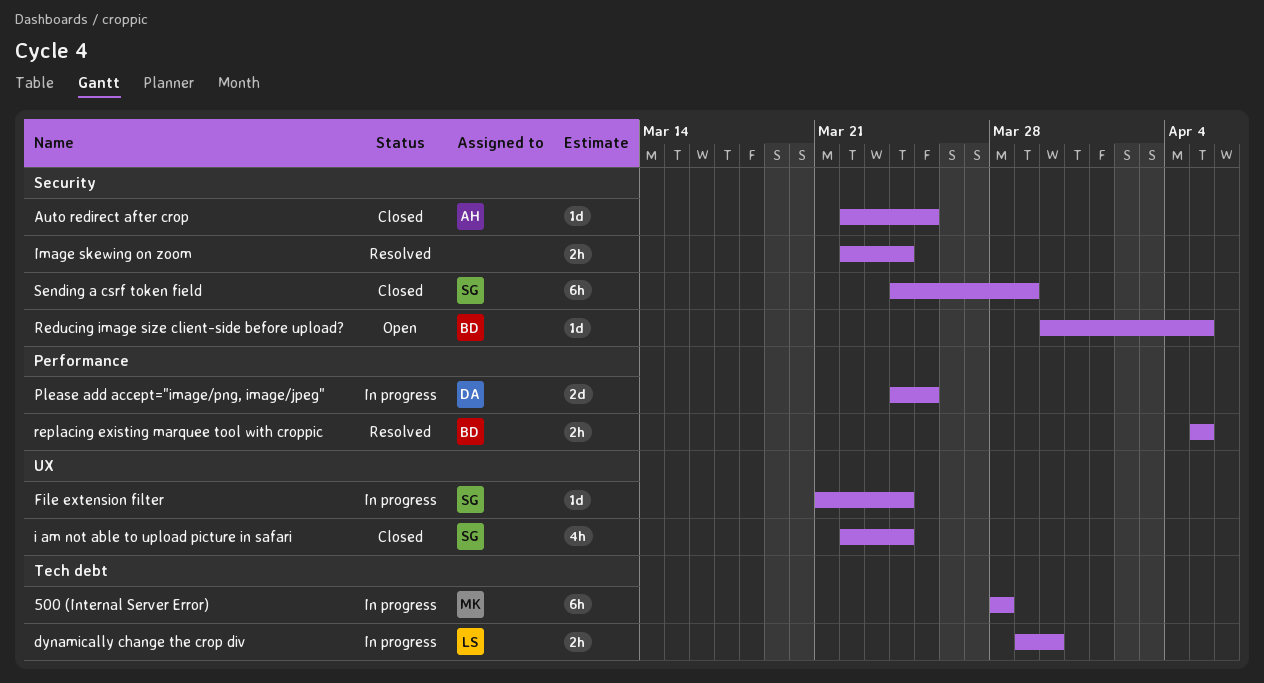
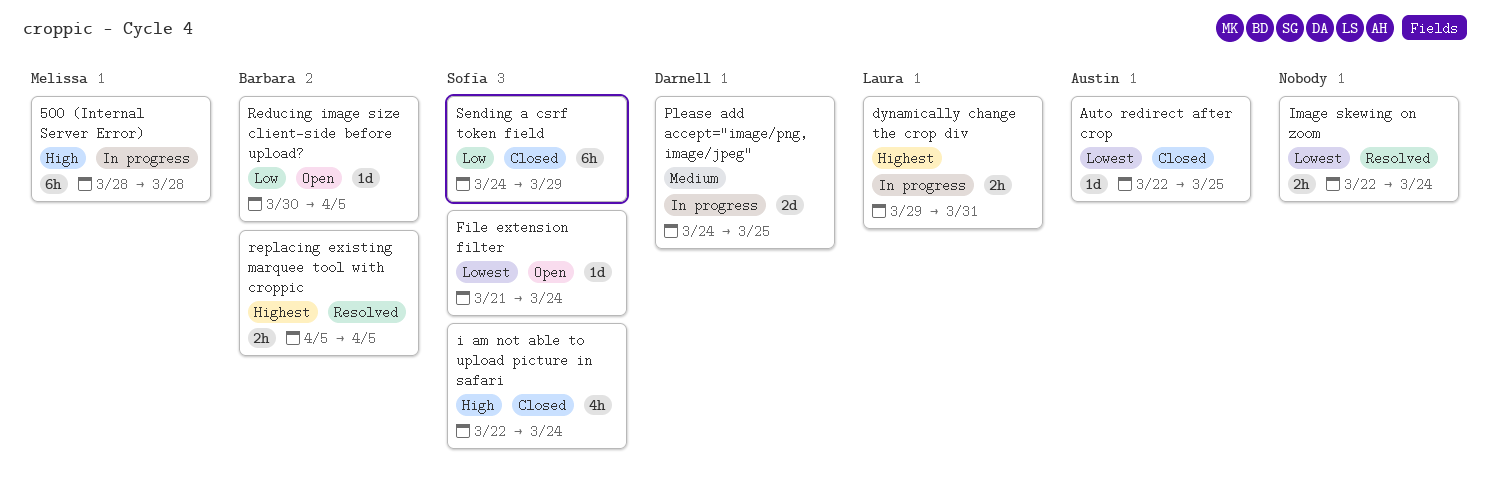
dynamically change the crop div, due: Mar 30 -> Mar 31
File extension filter, status: In progress -> Open

